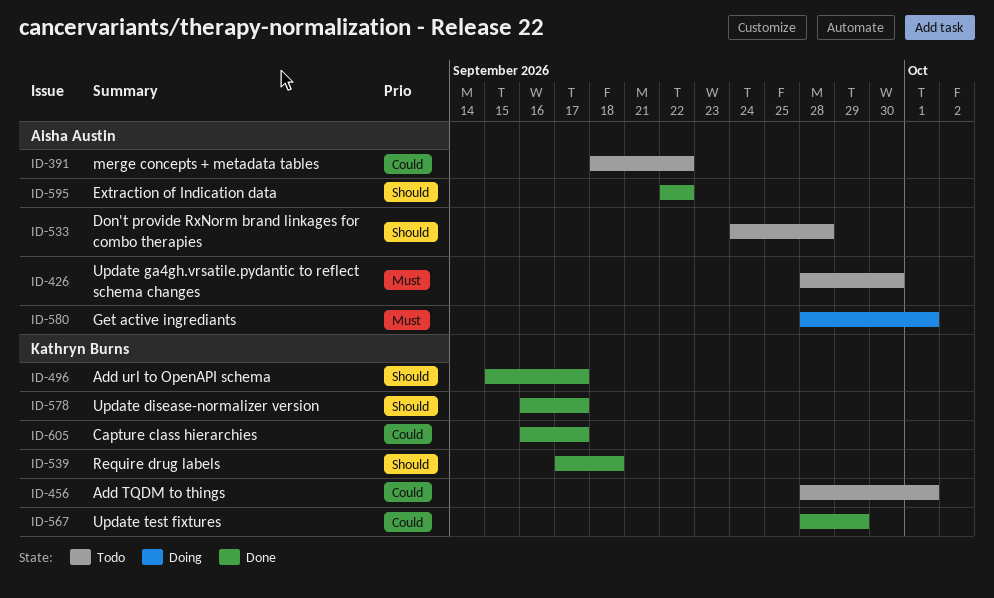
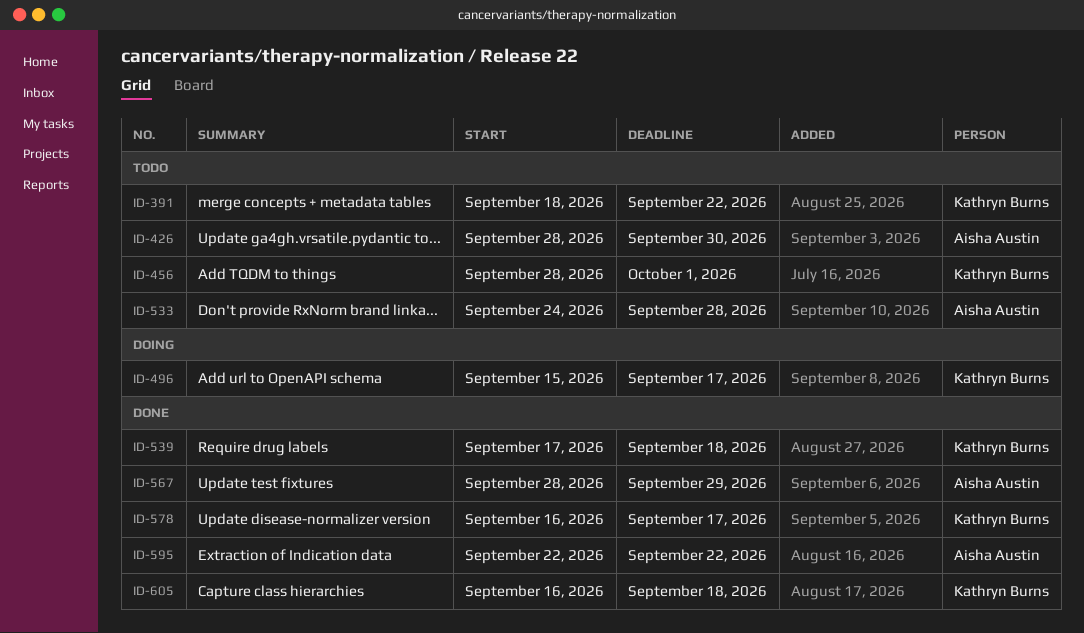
ID-391, owner: Aisha Austin -> Kathryn Burns
ID-496, status: Done -> Doing
ID-567, owner: Kathryn Burns -> Aisha Austin
ID-580: present -> none
ID-605, due: Sep 17 -> Sep 18

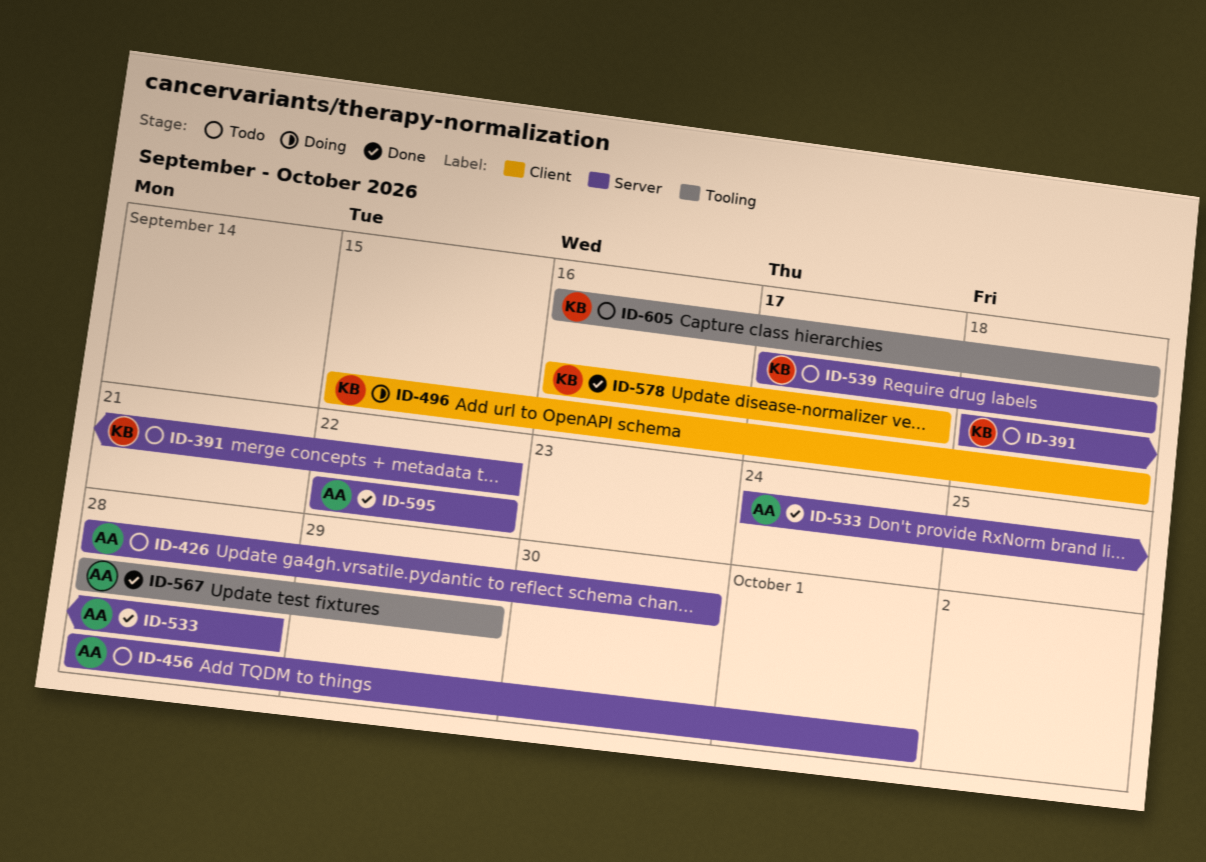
ID-456, owner: Kathryn Burns -> Aisha Austin
ID-496, due: Sep 17 -> Sep 18
ID-533, status: Todo -> Done
ID-539, status: Done -> Todo
ID-605, status: Done -> Todo

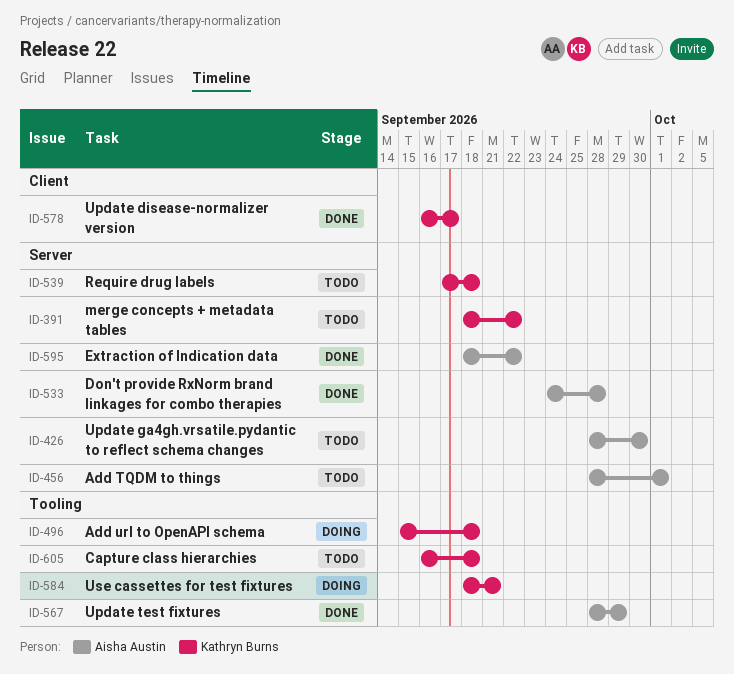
ID-496, label: Client -> Tooling
ID-584: none -> present
ID-595, start: Sep 22 -> Sep 18

